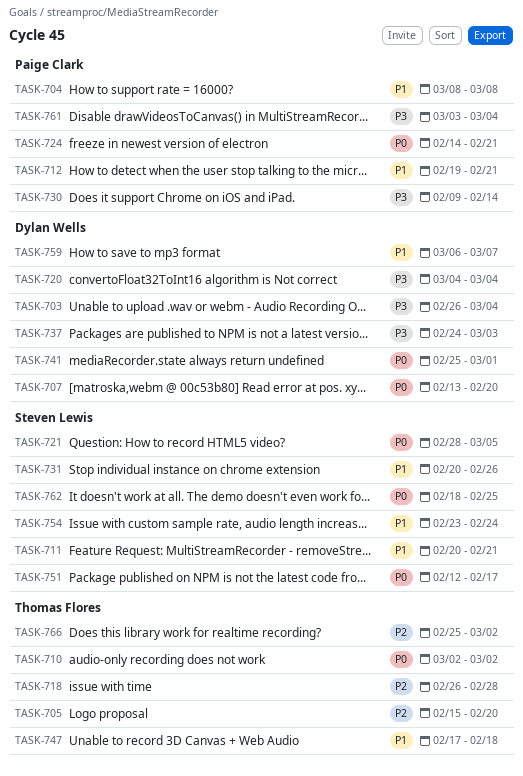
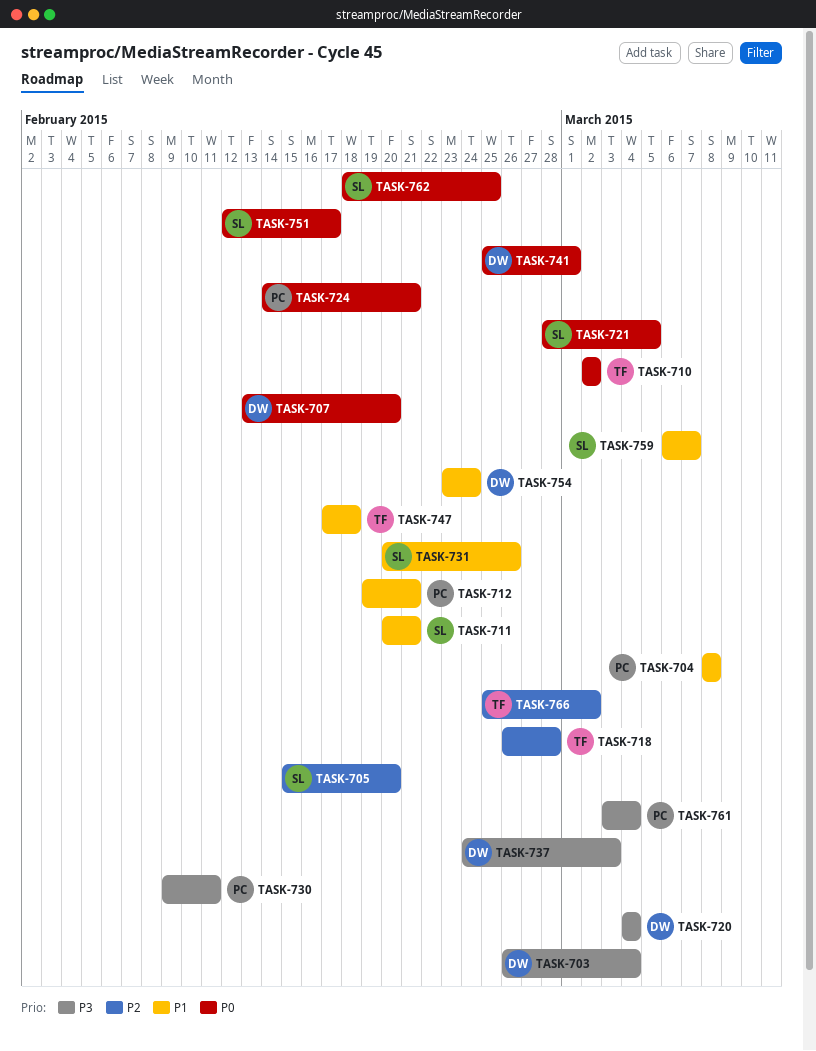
TASK-705, owner: Thomas Flores -> Steven Lewis
TASK-730, due: Feb 14 -> Feb 11
TASK-754, owner: Steven Lewis -> Dylan Wells
TASK-759, owner: Dylan Wells -> Steven Lewis

